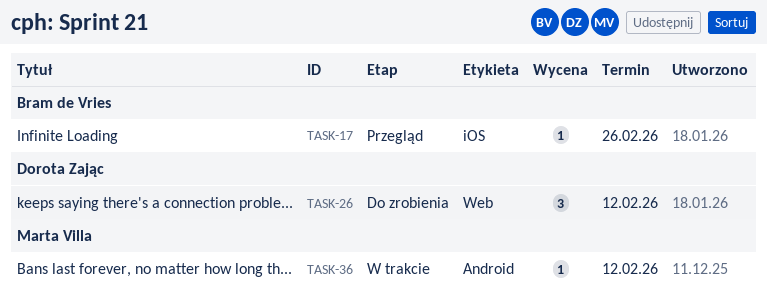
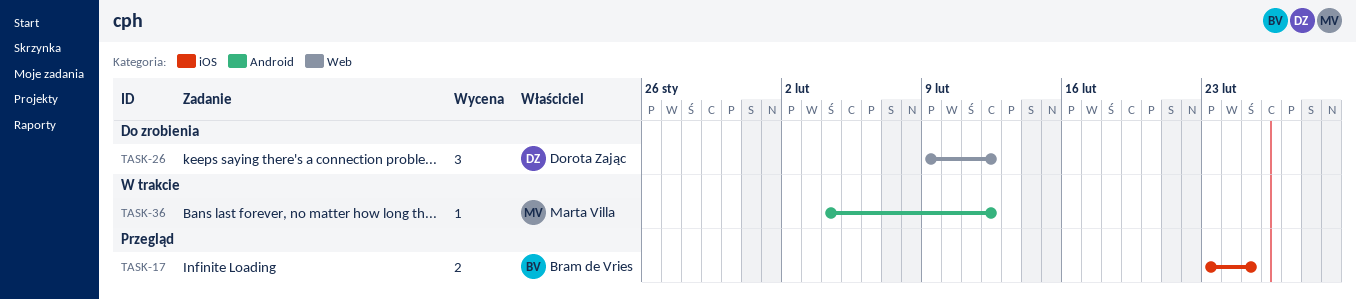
TASK-17, estimate: 1 -> 2
TASK-17, due: Feb 26 -> Feb 25

